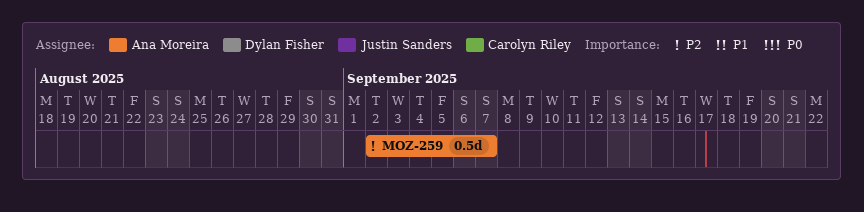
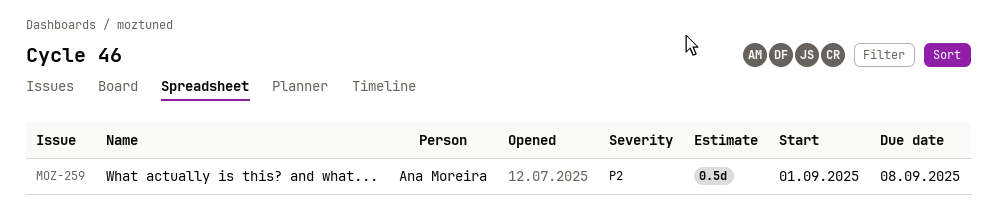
MOZ-259, start: Sep 2 -> Sep 1
MOZ-259, due: Sep 7 -> Sep 8

